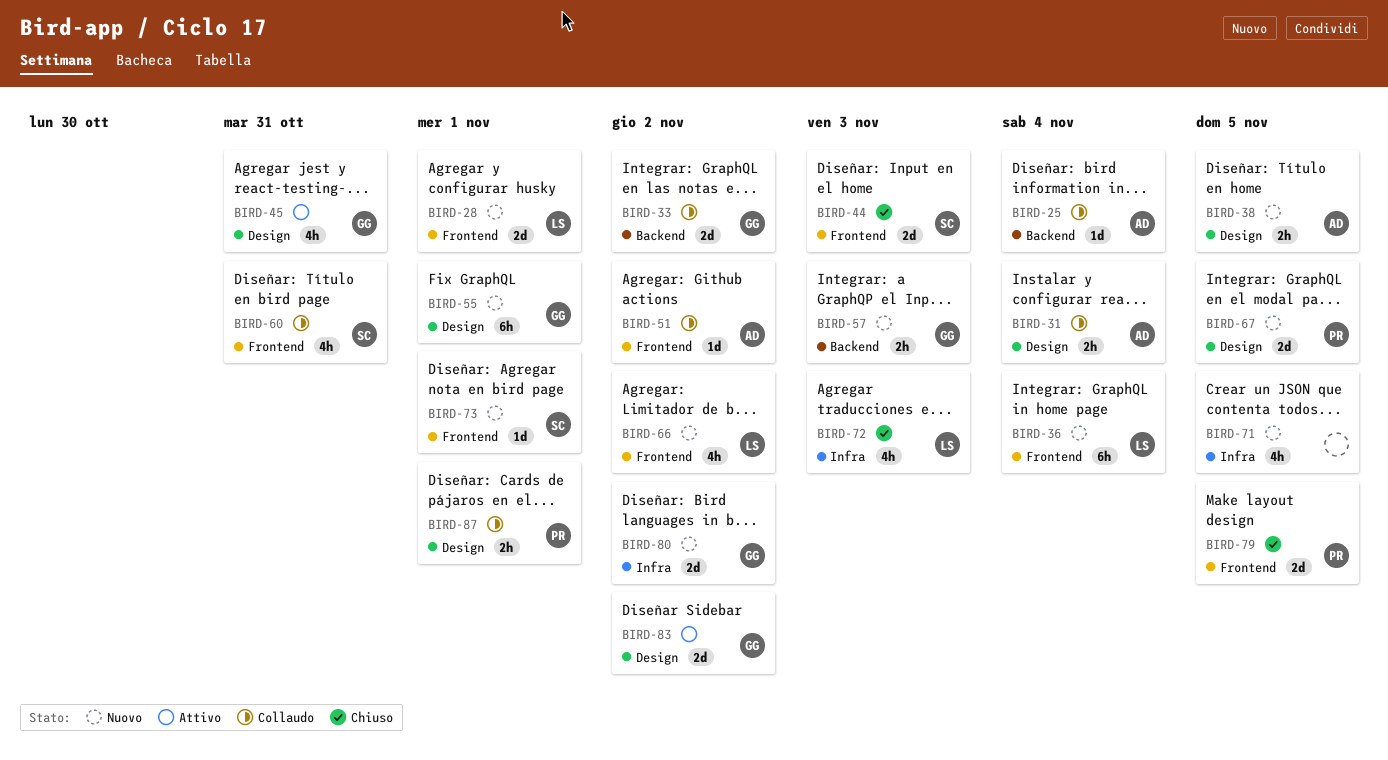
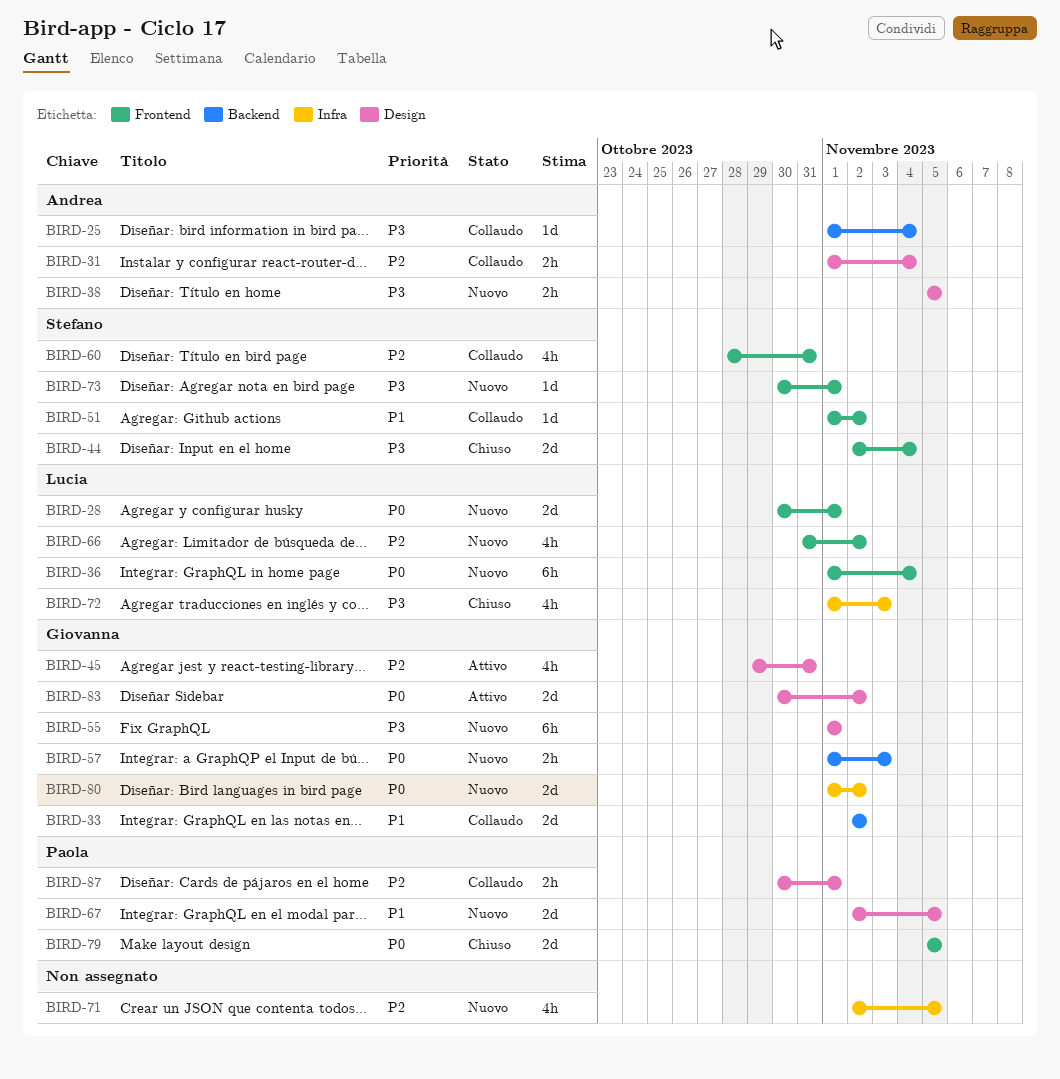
BIRD-44, due: Nov 3 -> Nov 4
BIRD-51, owner: Andrea -> Stefano

